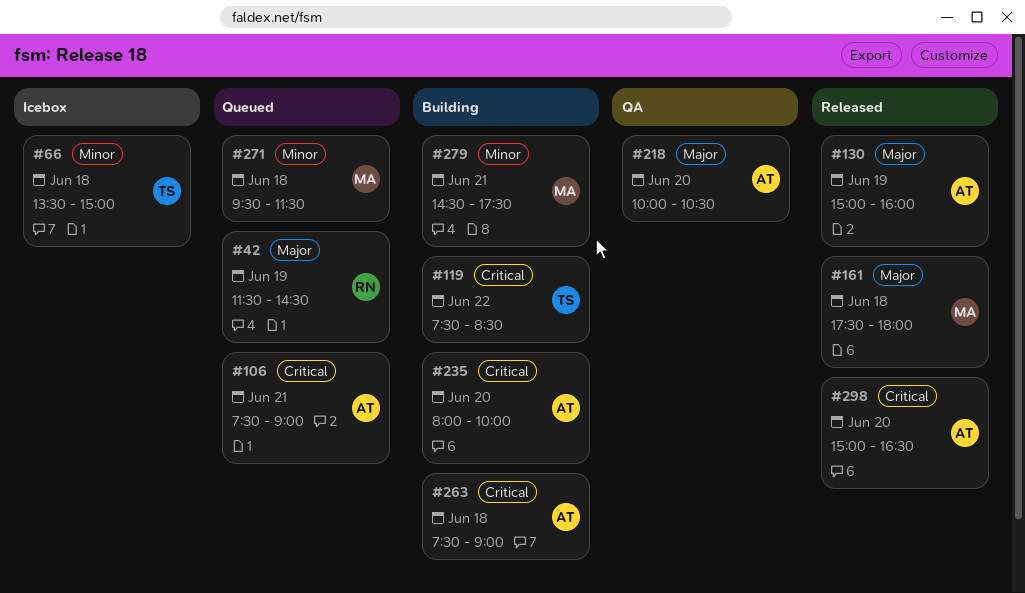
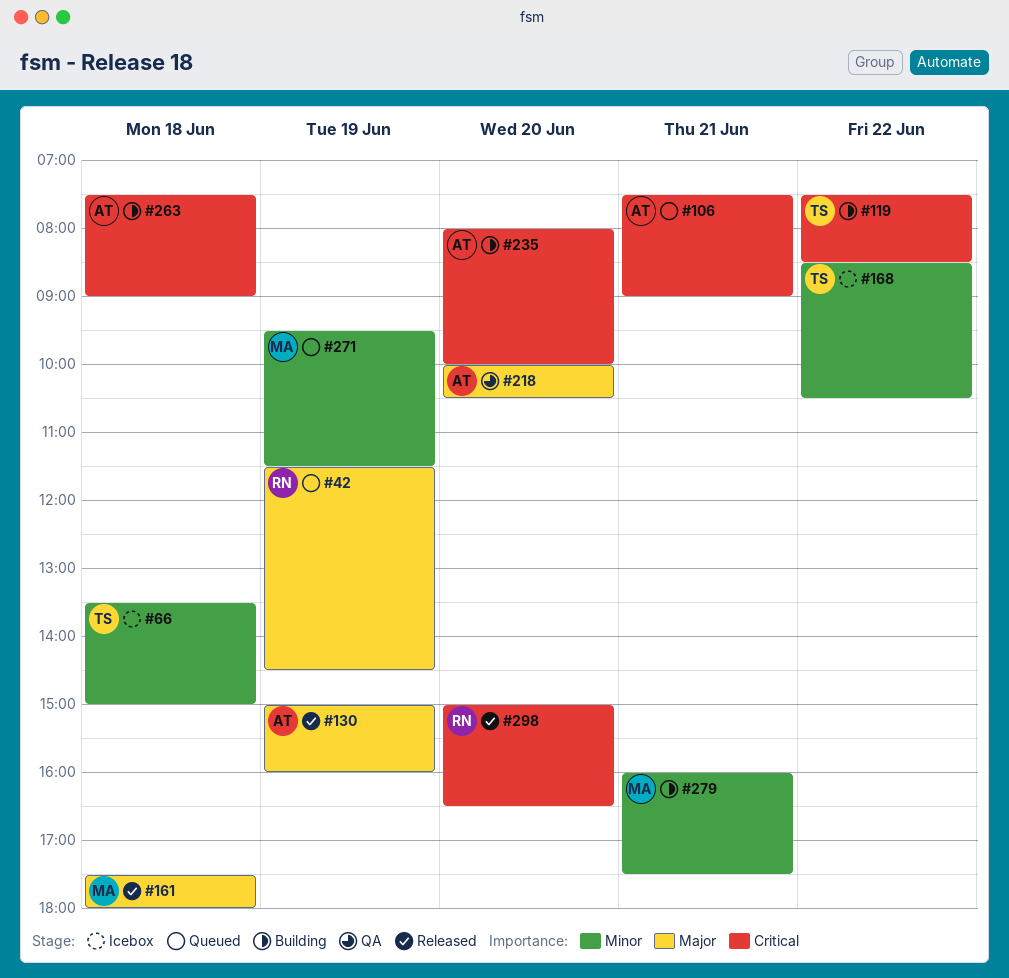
#168: none -> present
#271, day: Jun 18 -> Jun 19
#279, begins: 14:30 -> 16:00
#298, owner: AT -> RN

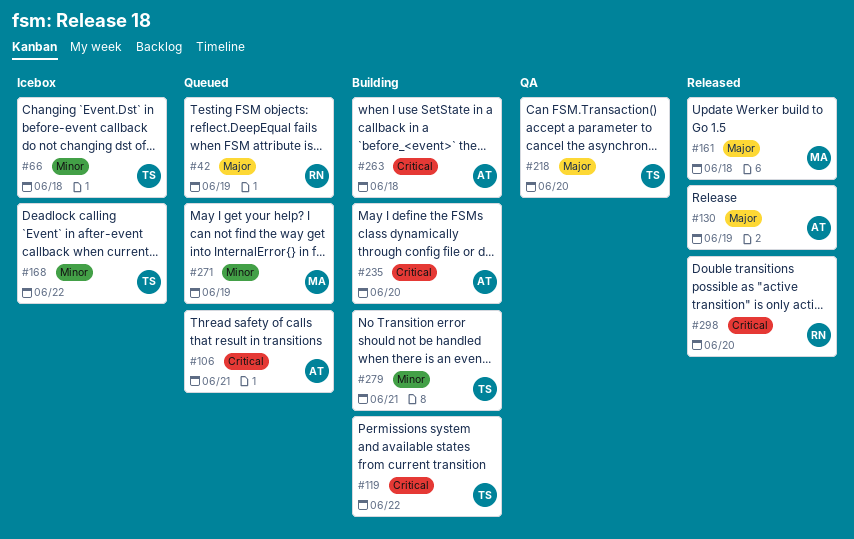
#218, owner: AT -> TS
#279, owner: MA -> TS

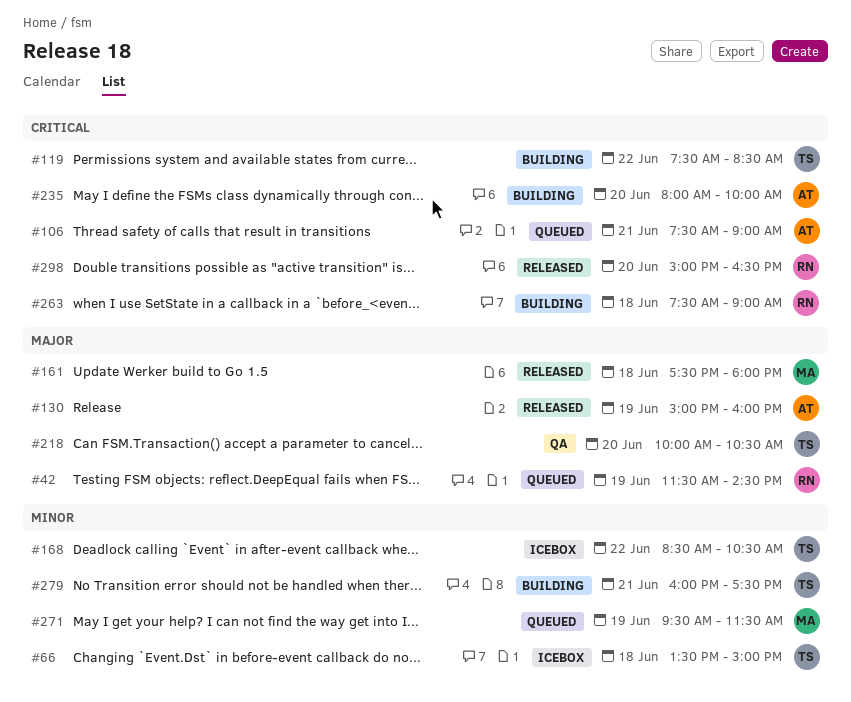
#263, owner: AT -> RN

